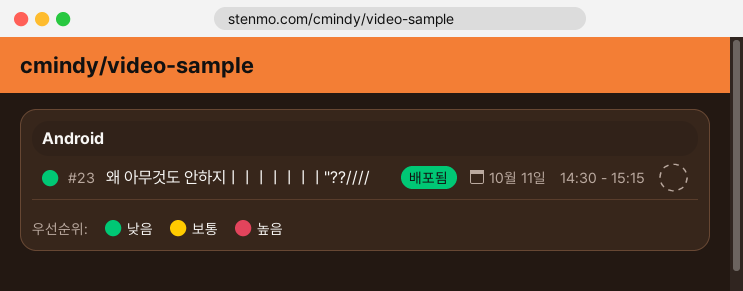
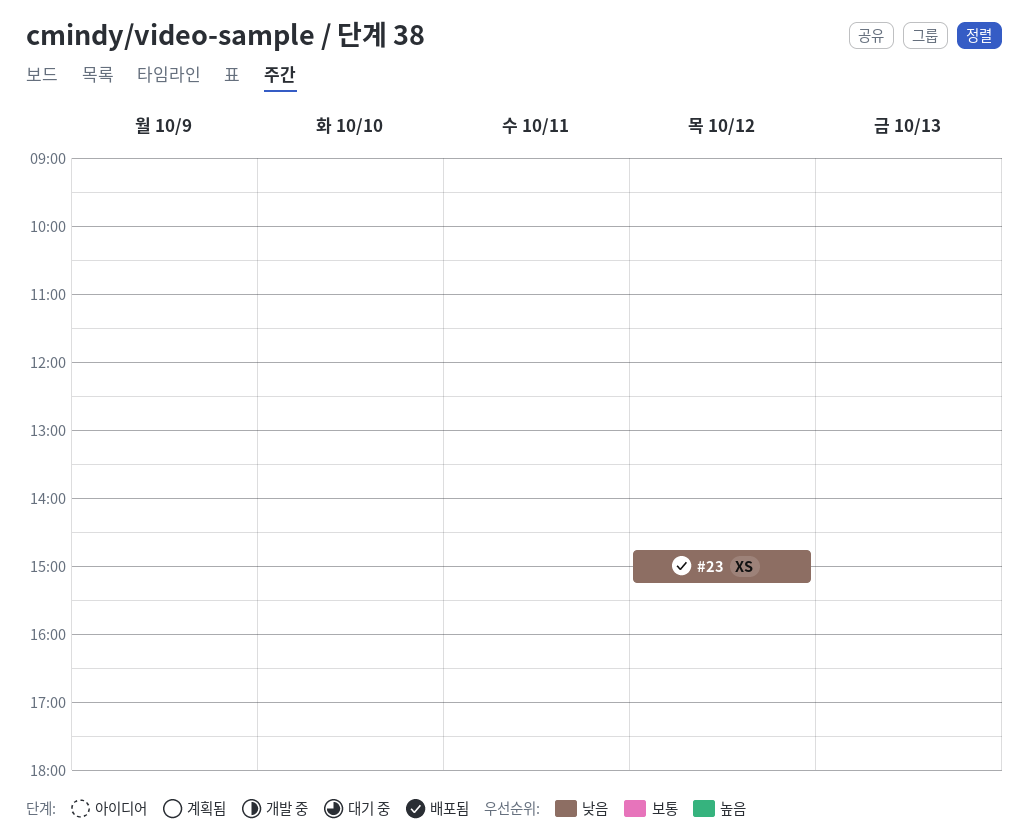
#23, day: Oct 11 -> Oct 12
#23, begins: 14:30 -> 14:45

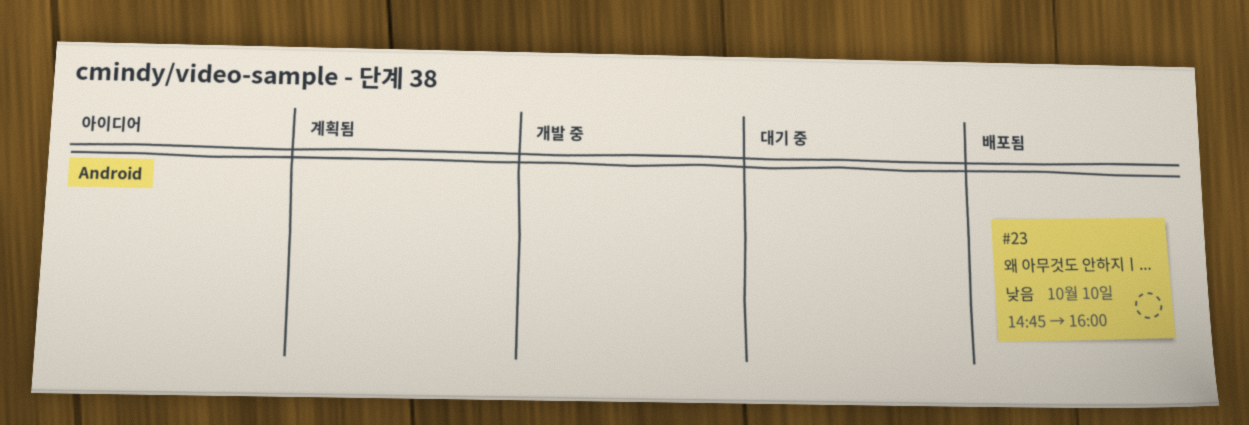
#23, day: Oct 12 -> Oct 10
#23, ends: 15:15 -> 16:00

